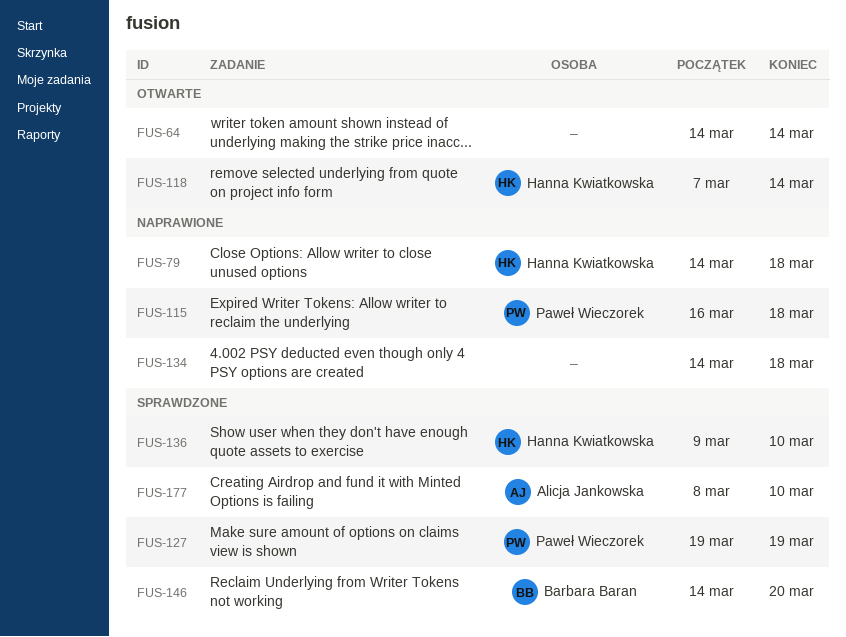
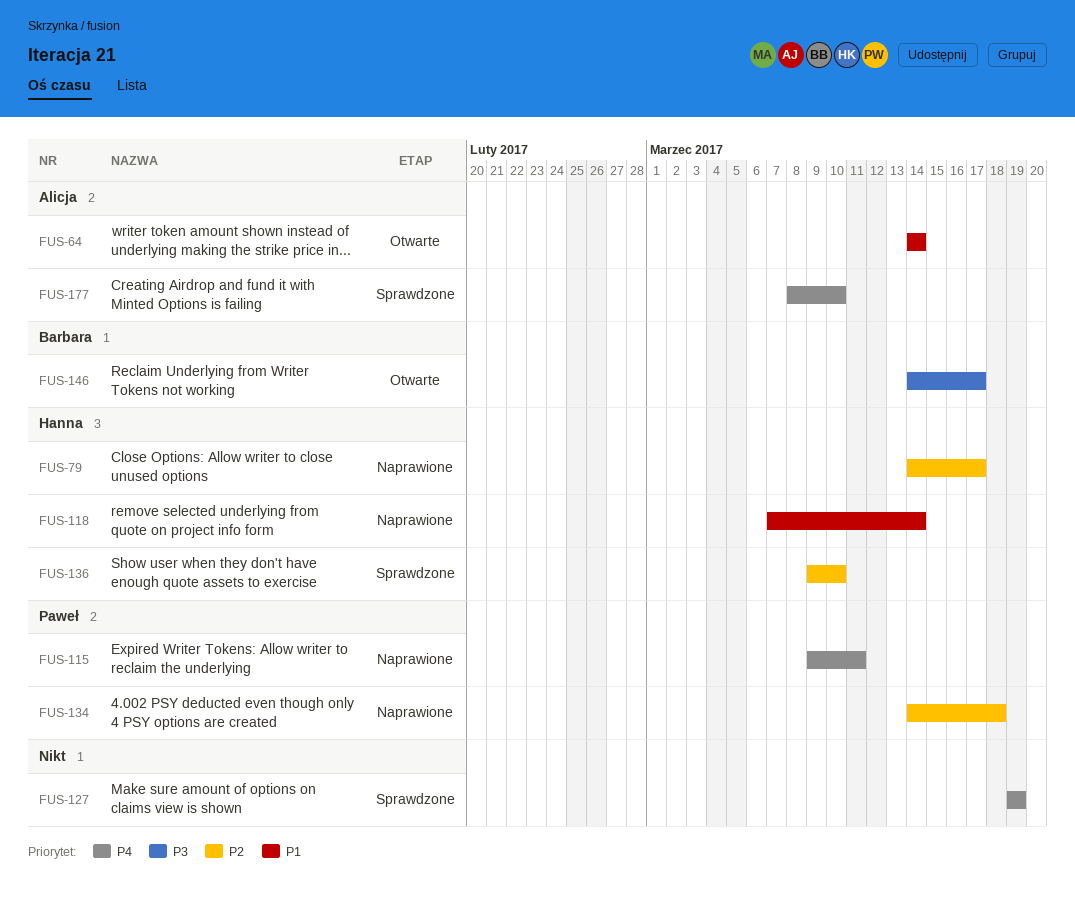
FUS-64, owner: none -> Alicja Jankowska
FUS-79, due: Mar 18 -> Mar 17
FUS-115, start: Mar 16 -> Mar 9
FUS-115, due: Mar 18 -> Mar 11
FUS-118, status: Otwarte -> Naprawione
FUS-127, owner: Paweł Wieczorek -> none
FUS-134, owner: none -> Paweł Wieczorek
FUS-146, status: Sprawdzone -> Otwarte
FUS-146, due: Mar 20 -> Mar 17

